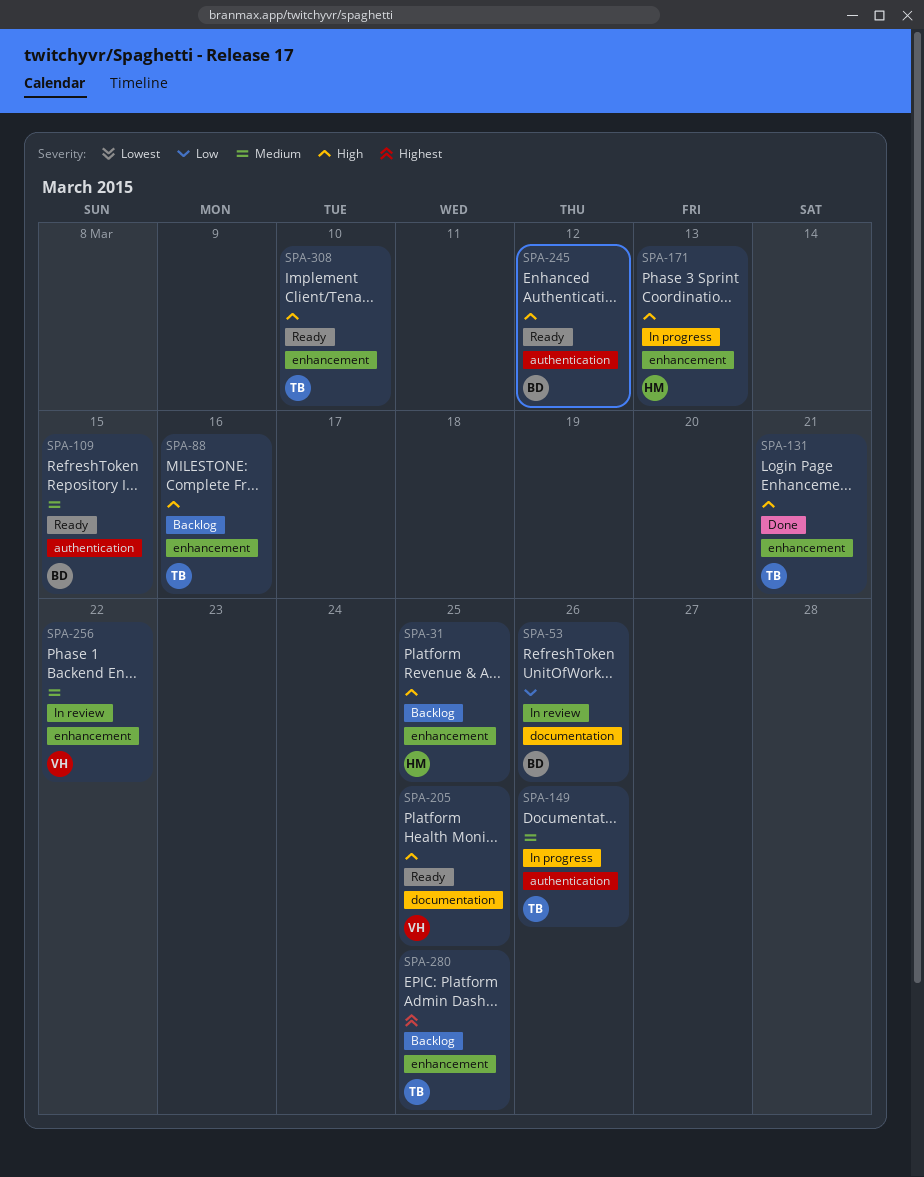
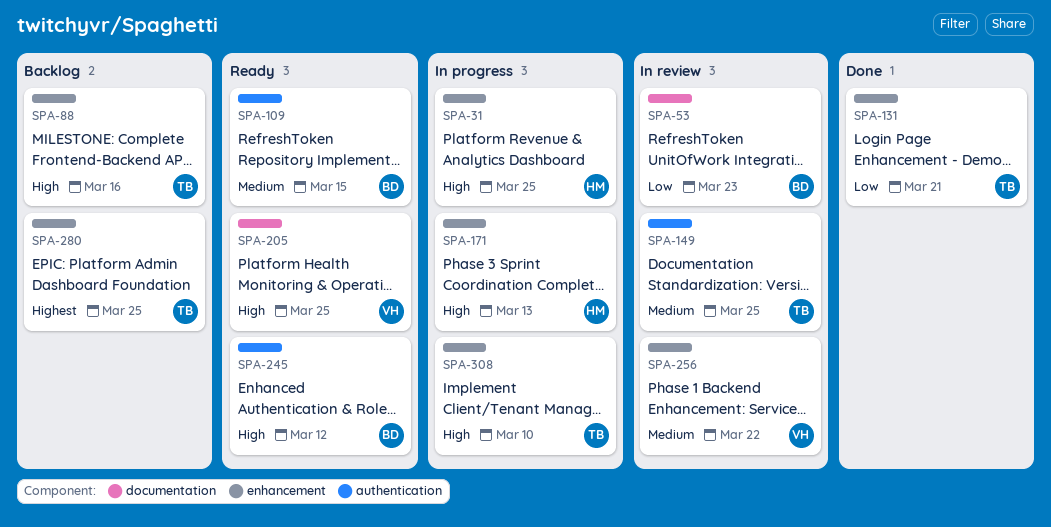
SPA-31, status: Backlog -> In progress
SPA-53, due: Mar 26 -> Mar 23
SPA-131, priority: High -> Low
SPA-149, status: In progress -> In review
SPA-149, due: Mar 26 -> Mar 25
SPA-308, status: Ready -> In progress

